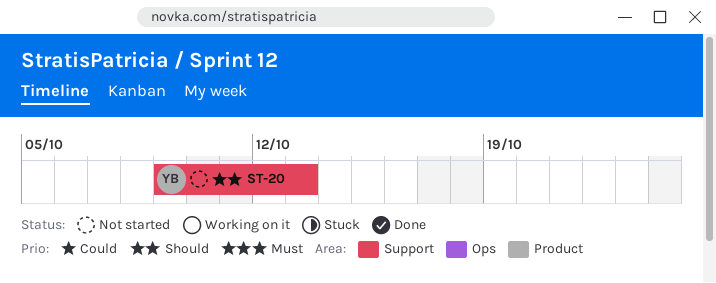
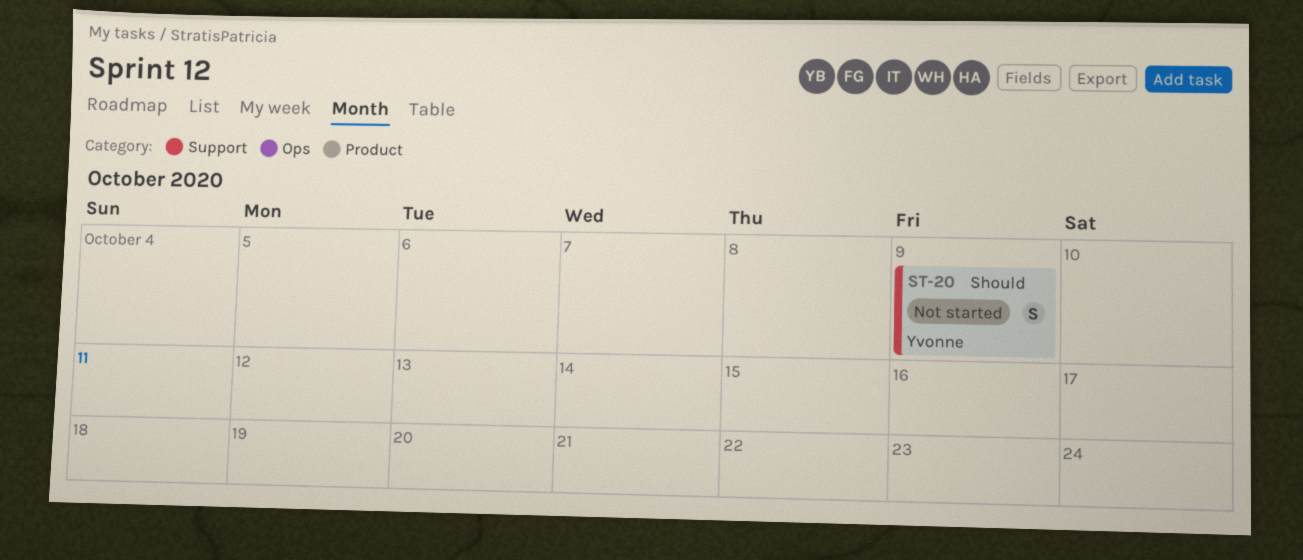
ST-20, due: Oct 13 -> Oct 9

